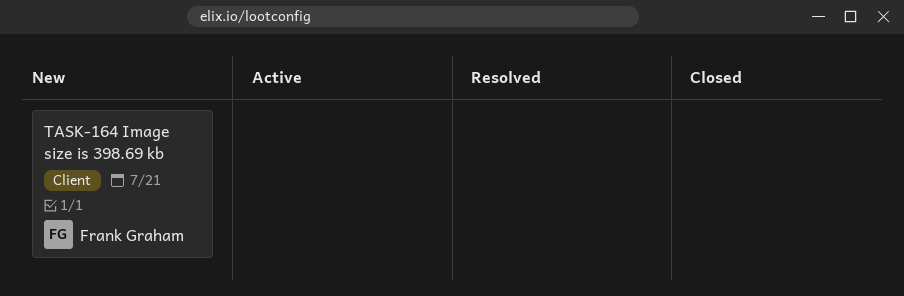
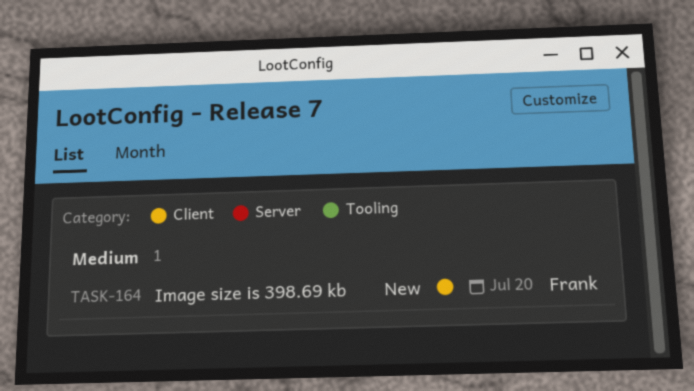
TASK-164, due: Jul 21 -> Jul 20

